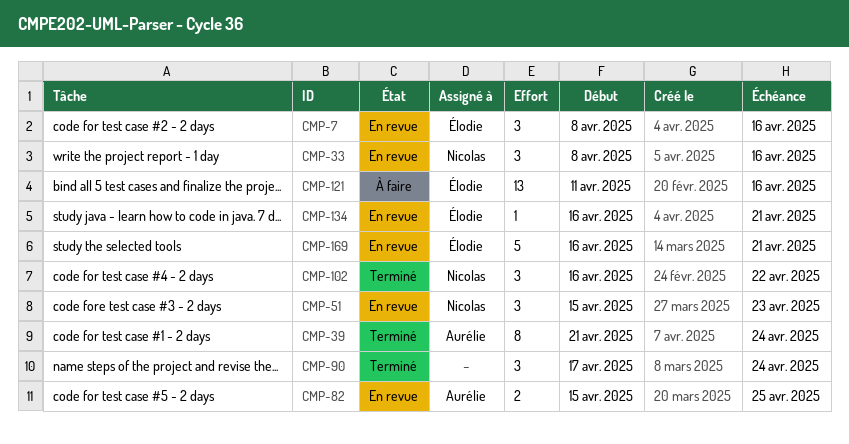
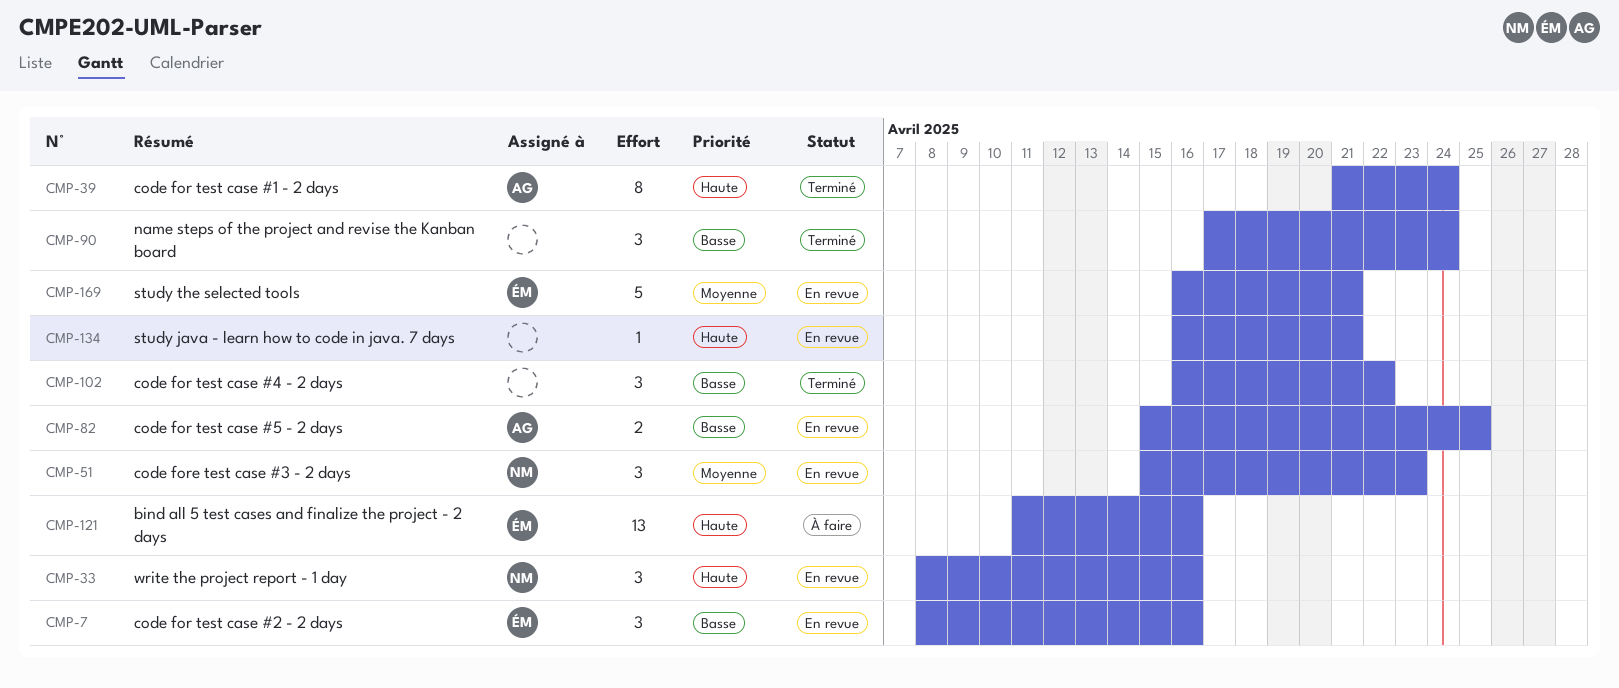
CMP-102, owner: Nicolas -> none
CMP-134, owner: Élodie -> none

